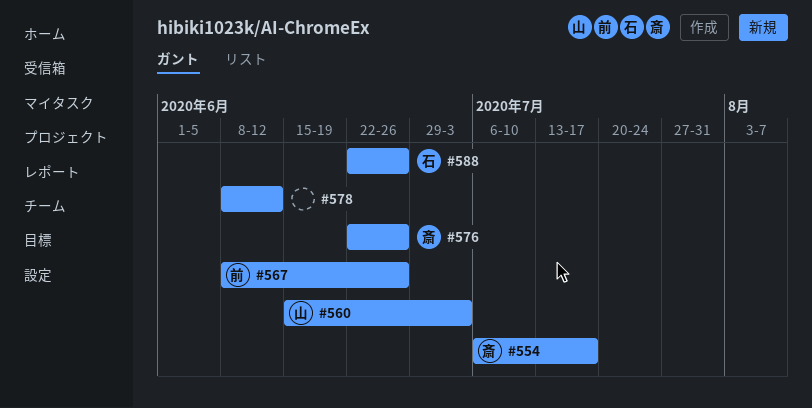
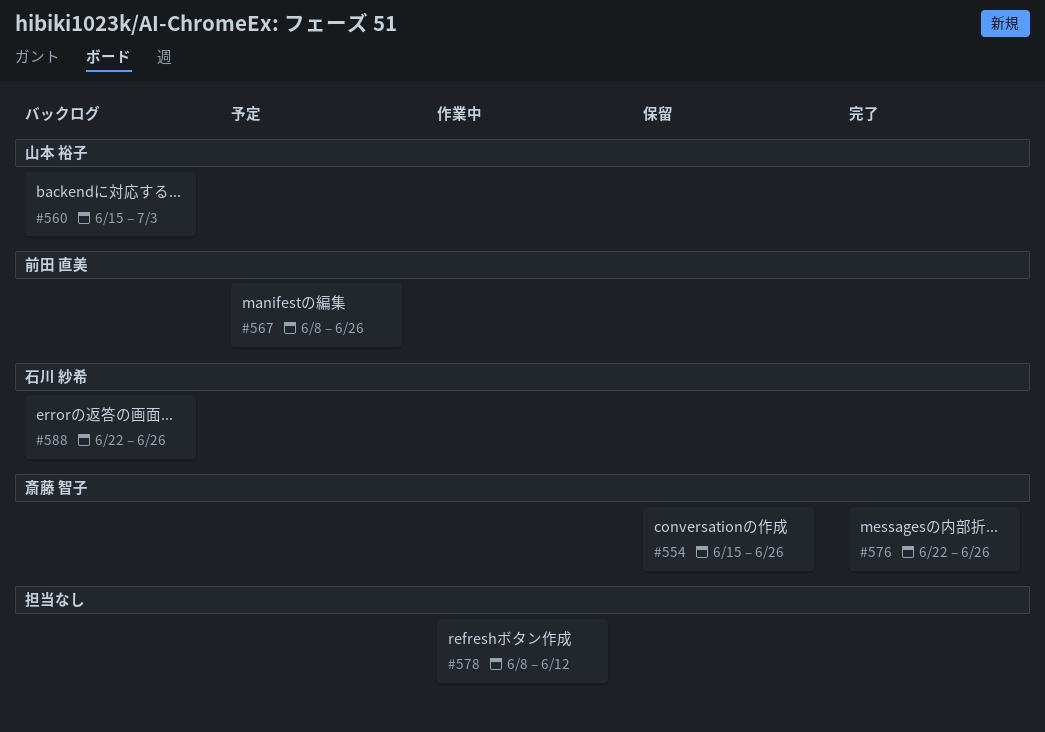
#554, start: Jul 6 -> Jun 15
#554, due: Jul 17 -> Jun 26

